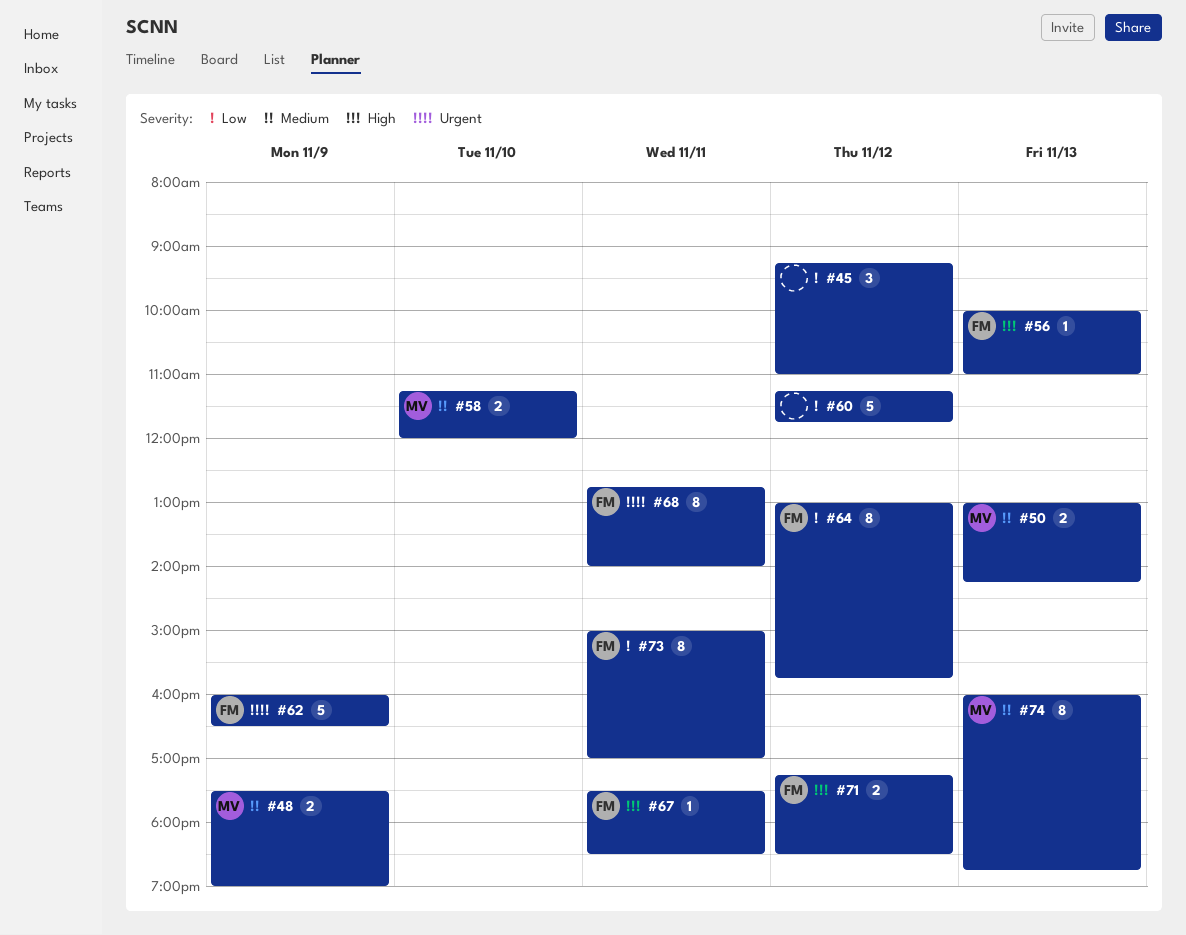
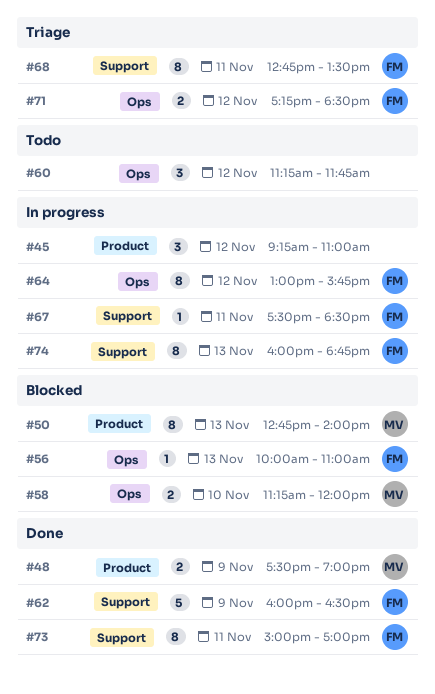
#50, estimate: 2 -> 8
#50, begins: 13:00 -> 12:45
#50, ends: 14:15 -> 14:00
#60, estimate: 5 -> 3
#68, ends: 14:00 -> 13:30
#74, owner: MV -> FM

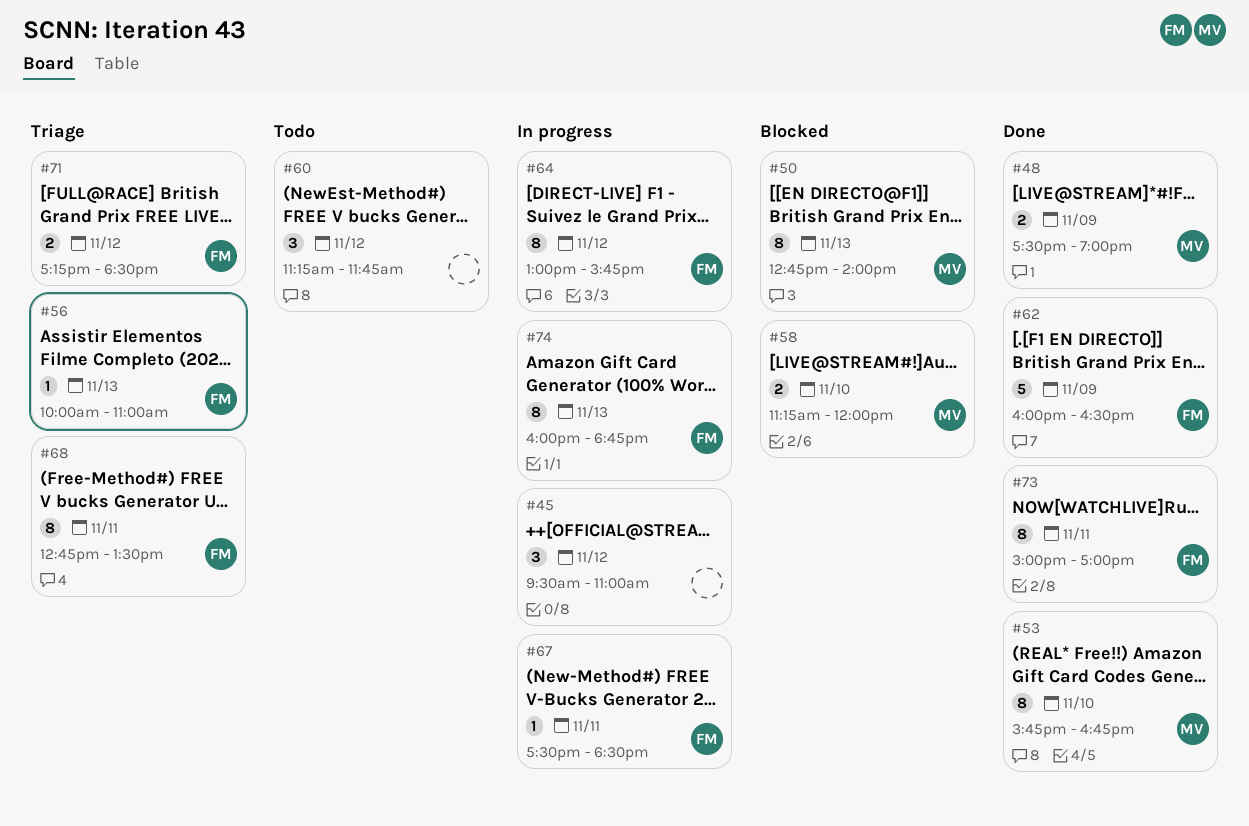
#45, begins: 09:15 -> 09:30
#53: none -> present
#56, status: Blocked -> Triage

